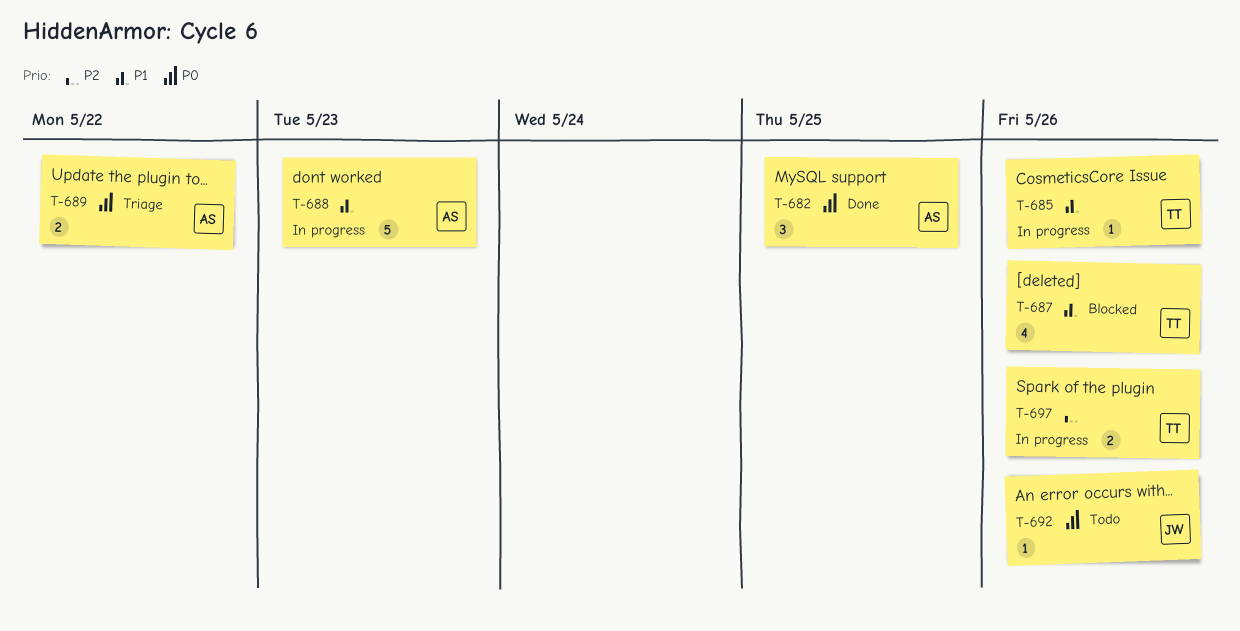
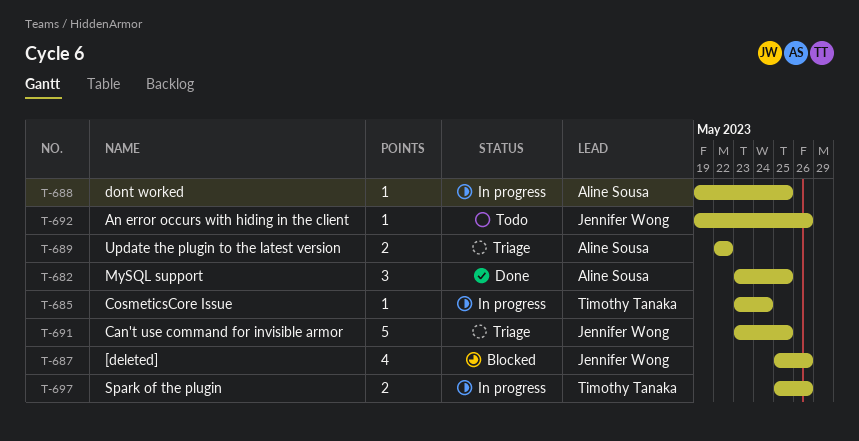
T-685, due: May 26 -> May 24
T-687, owner: Timothy Tanaka -> Jennifer Wong
T-688, estimate: 5 -> 1
T-688, due: May 23 -> May 25
T-691: none -> present

